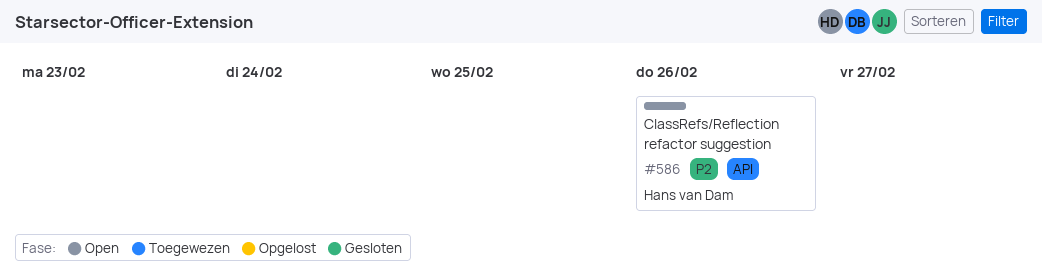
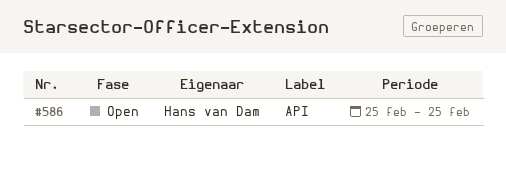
#586, due: Feb 26 -> Feb 25

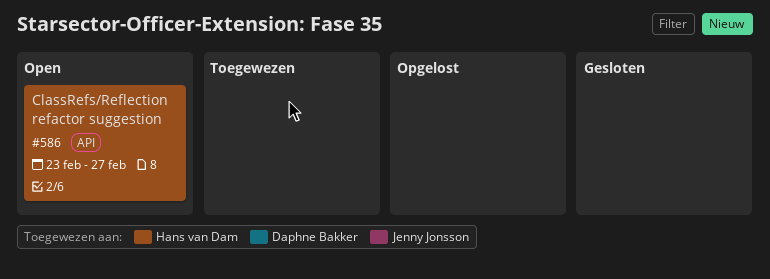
#586, start: Feb 25 -> Feb 23
#586, due: Feb 25 -> Feb 27

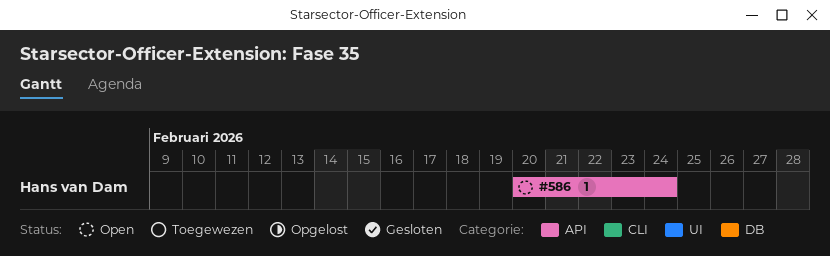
#586, start: Feb 23 -> Feb 20
#586, due: Feb 27 -> Feb 24

